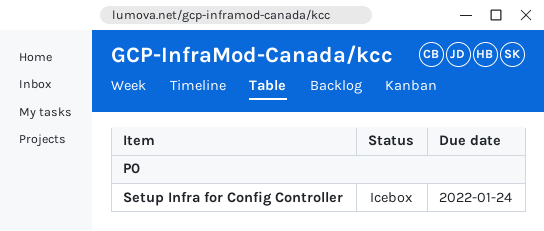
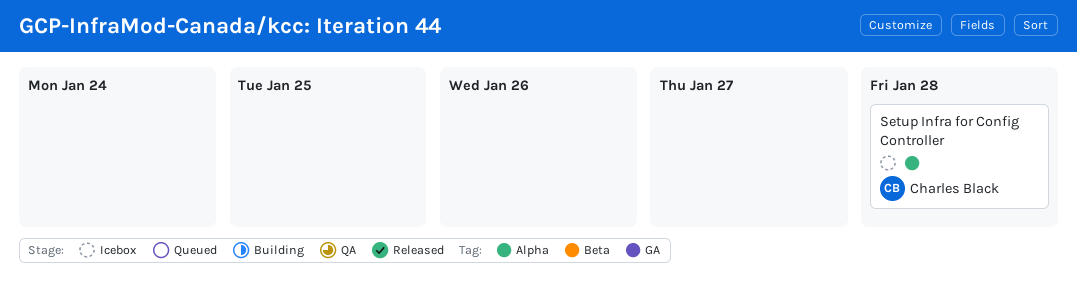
Setup Infra for Config Controller, due: Jan 24 -> Jan 28

